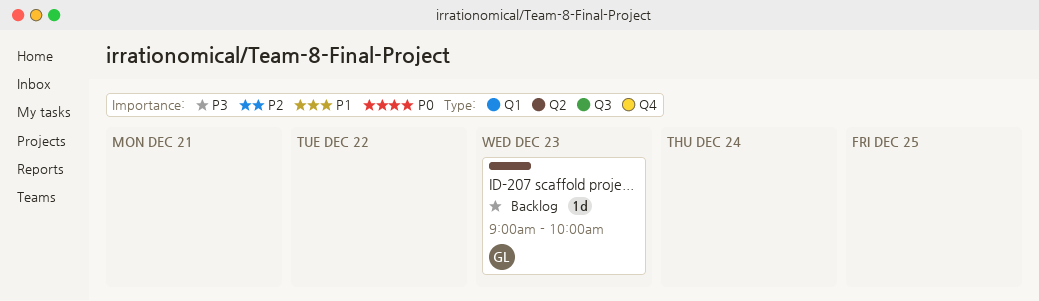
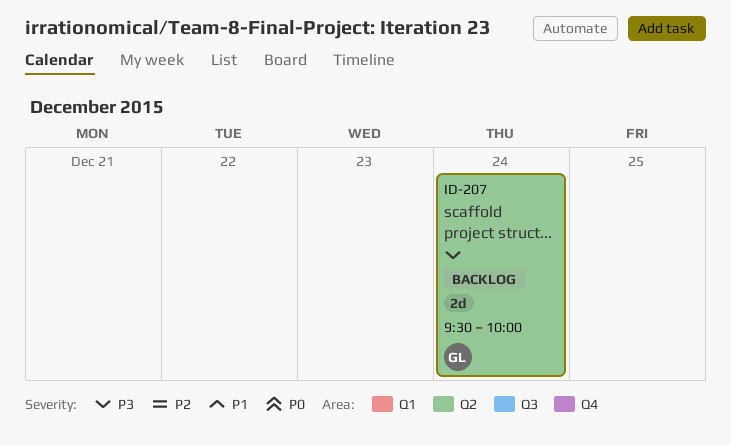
ID-207, estimate: 1d -> 2d
ID-207, day: Dec 23 -> Dec 24
ID-207, begins: 09:00 -> 09:30

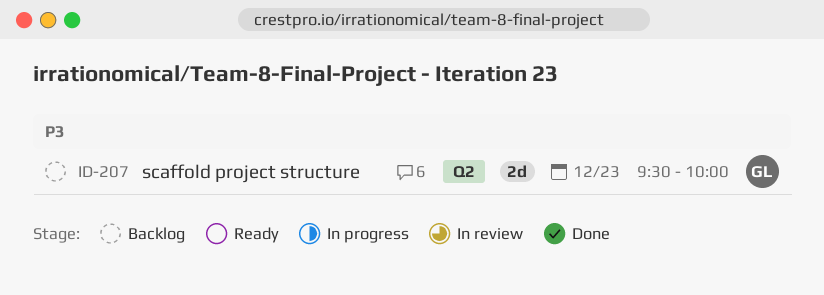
ID-207, day: Dec 24 -> Dec 23

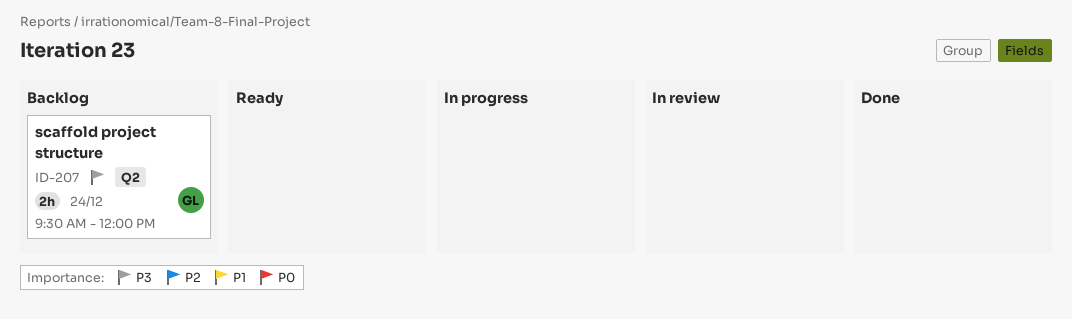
ID-207, estimate: 2d -> 2h
ID-207, day: Dec 23 -> Dec 24
ID-207, ends: 10:00 -> 12:00

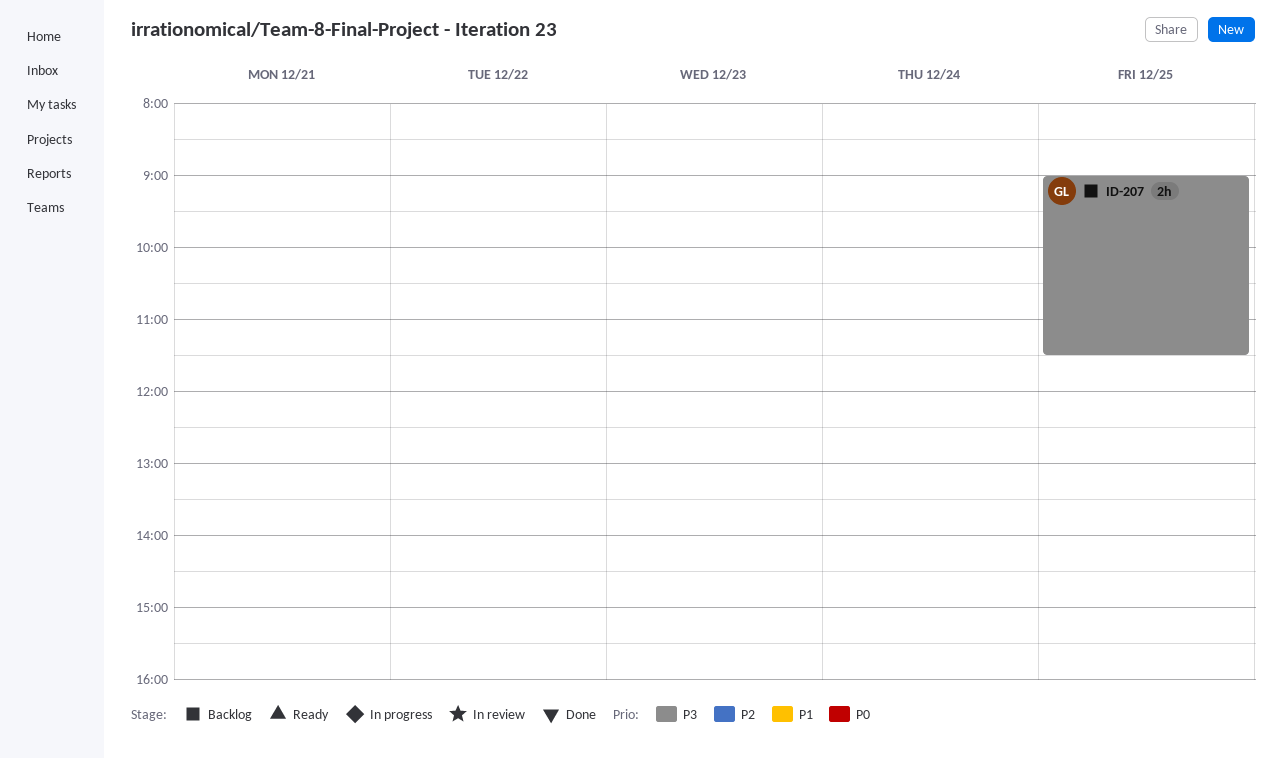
ID-207, day: Dec 24 -> Dec 25
ID-207, begins: 09:30 -> 09:00
ID-207, ends: 12:00 -> 11:30

